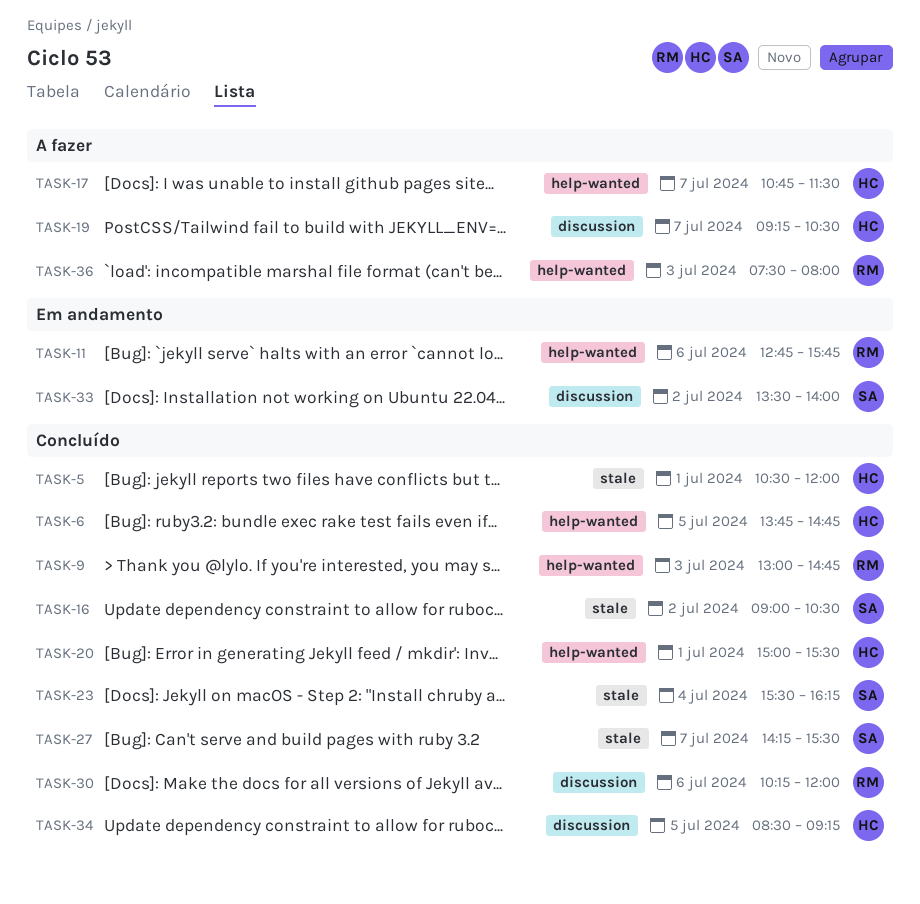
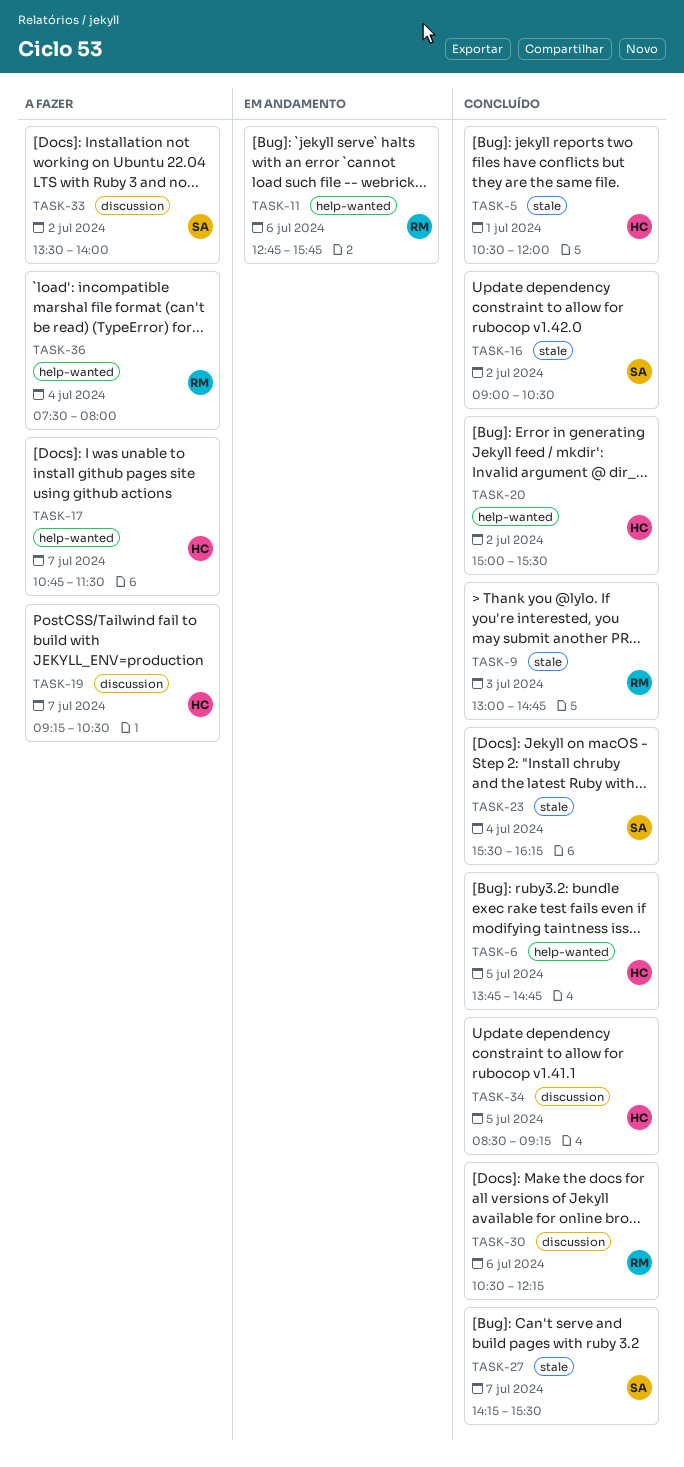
TASK-9, label: help-wanted -> stale
TASK-20, day: Jul 1 -> Jul 2
TASK-30, begins: 10:15 -> 10:30
TASK-30, ends: 12:00 -> 12:15
TASK-33, status: Em andamento -> A fazer
TASK-36, day: Jul 3 -> Jul 4

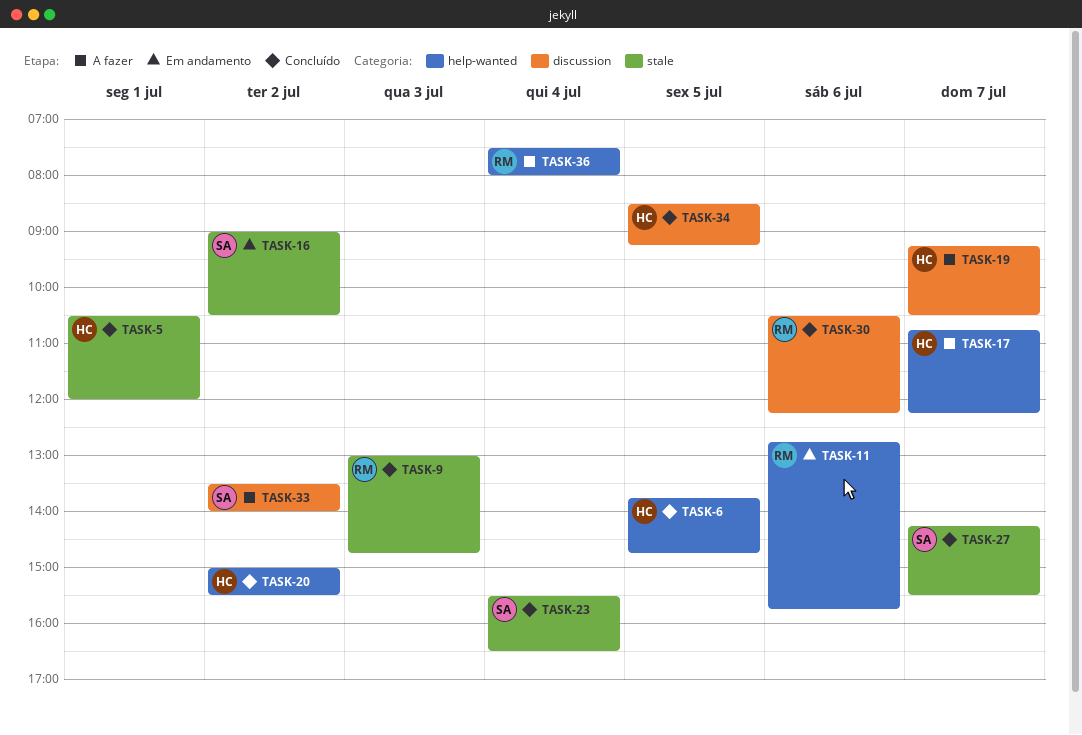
TASK-16, status: Concluído -> Em andamento
TASK-17, ends: 11:30 -> 12:15
TASK-23, ends: 16:15 -> 16:30

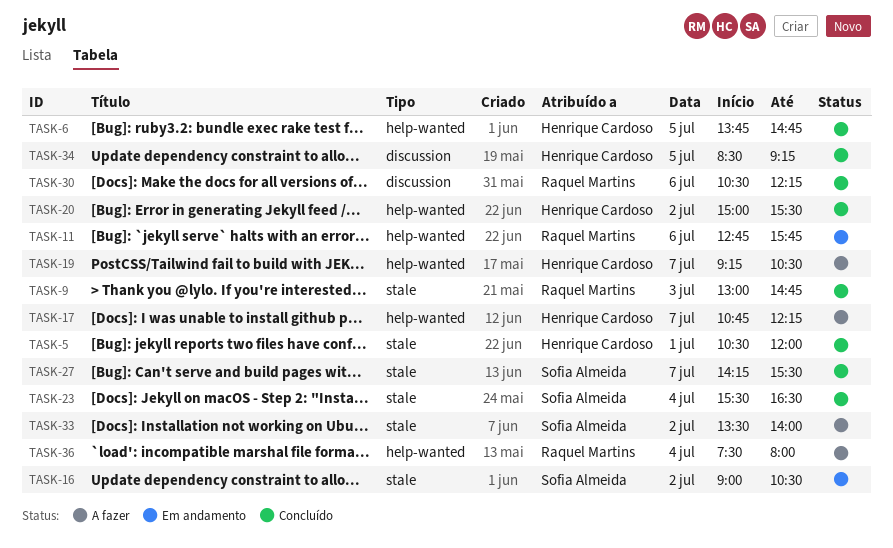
TASK-19, label: discussion -> help-wanted
TASK-33, label: discussion -> stale

